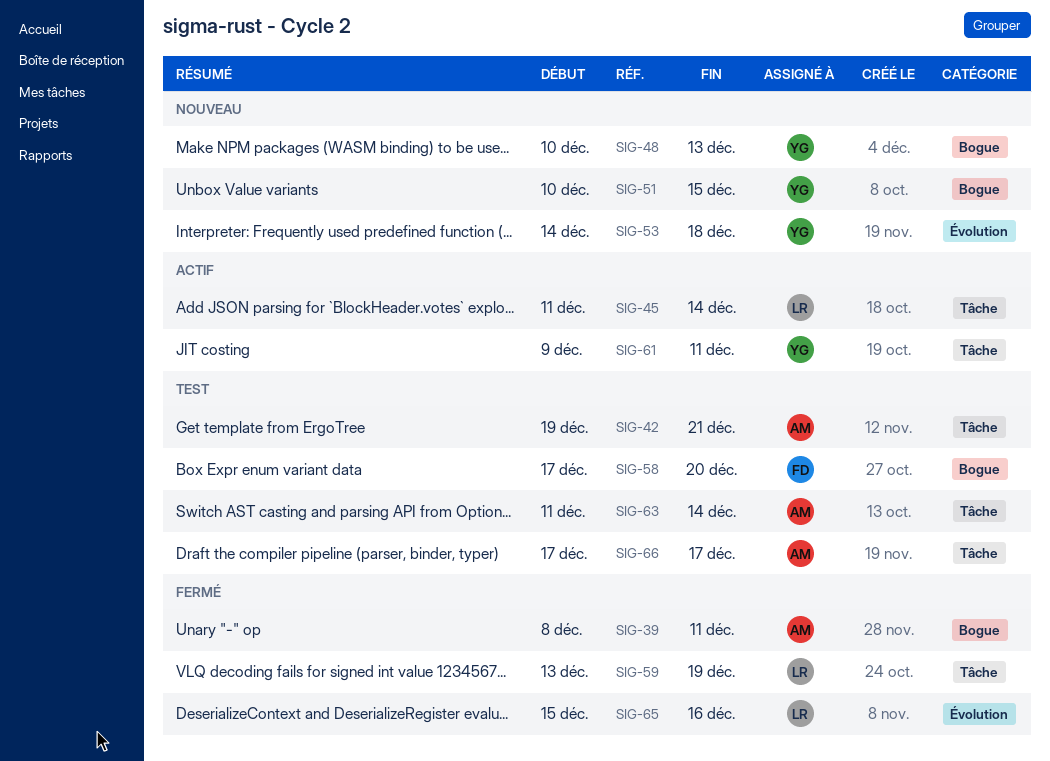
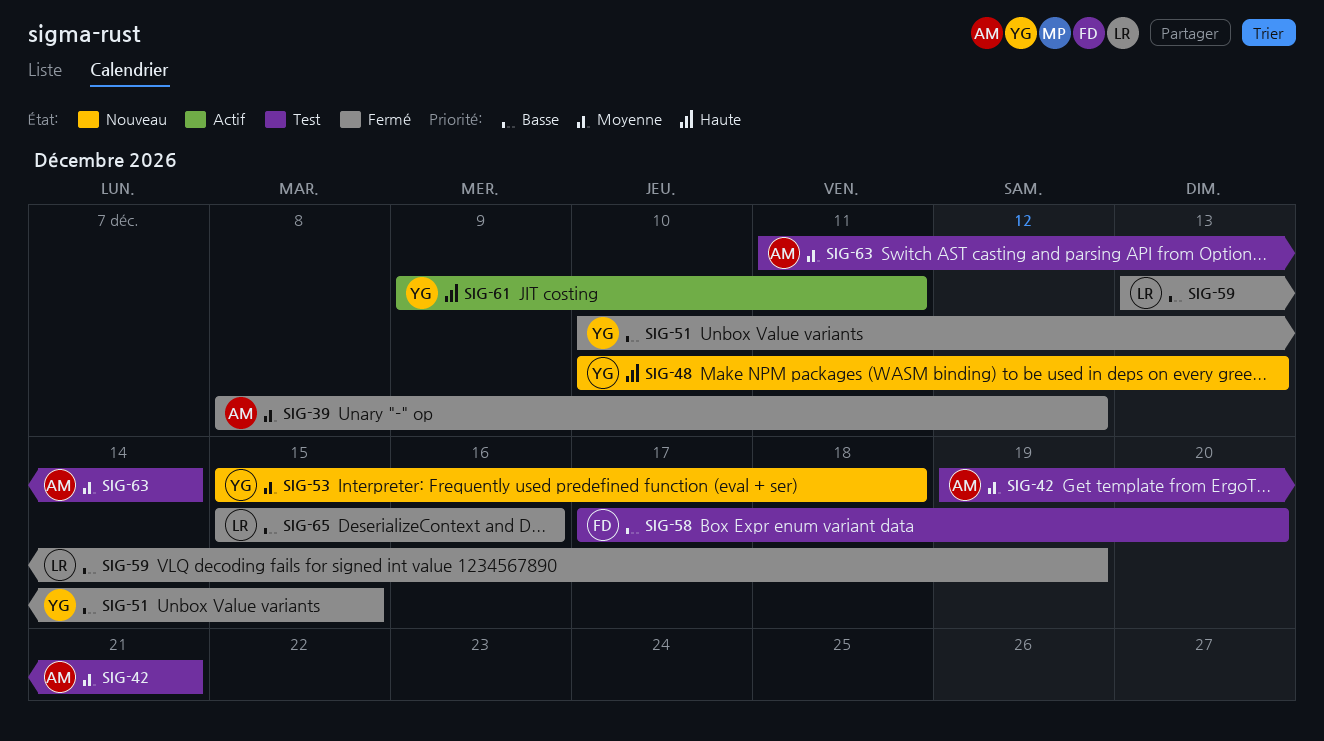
SIG-39, due: Dec 11 -> Dec 12
SIG-45: present -> none
SIG-51, status: Nouveau -> Fermé
SIG-53, start: Dec 14 -> Dec 15
SIG-66: present -> none

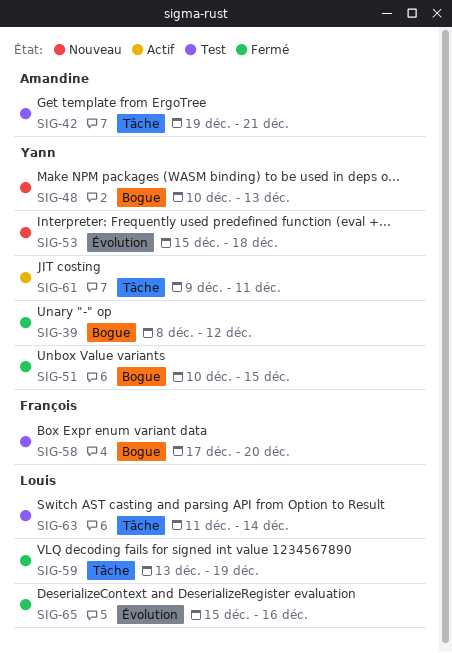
SIG-39, owner: Amandine -> Yann
SIG-63, owner: Amandine -> Louis

